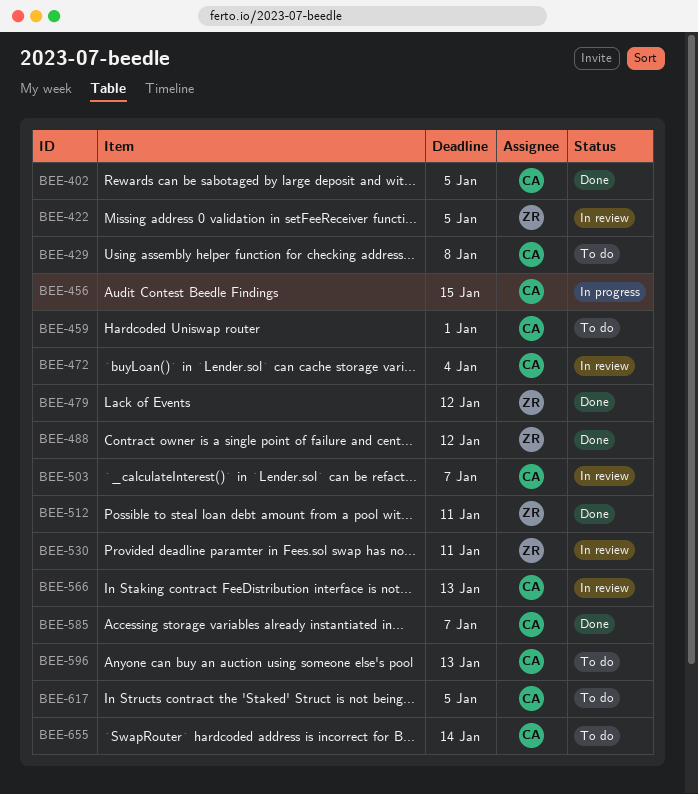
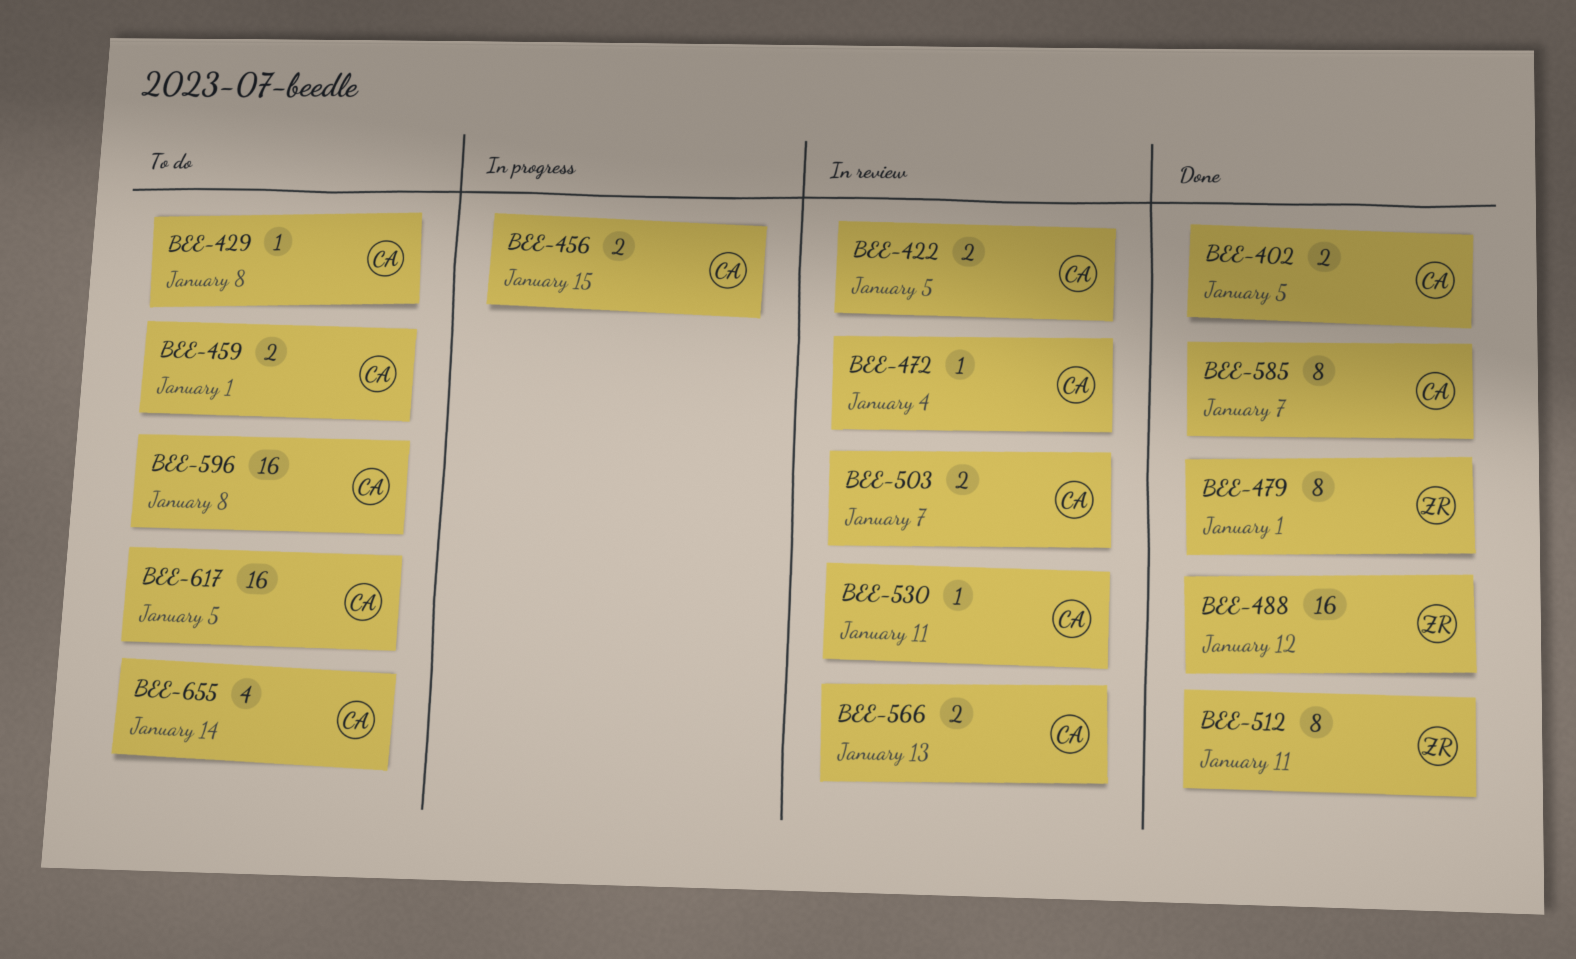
BEE-422, owner: ZR -> CA
BEE-479, due: Jan 12 -> Jan 1
BEE-530, owner: ZR -> CA
BEE-596, due: Jan 13 -> Jan 8

